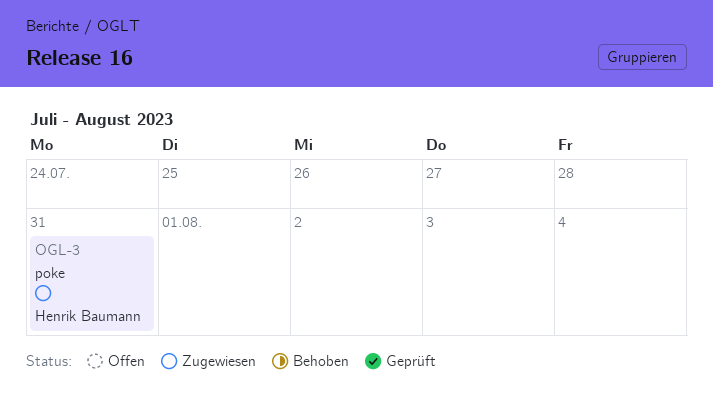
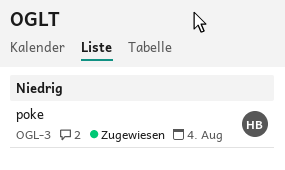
OGL-3, due: Jul 31 -> Aug 4

